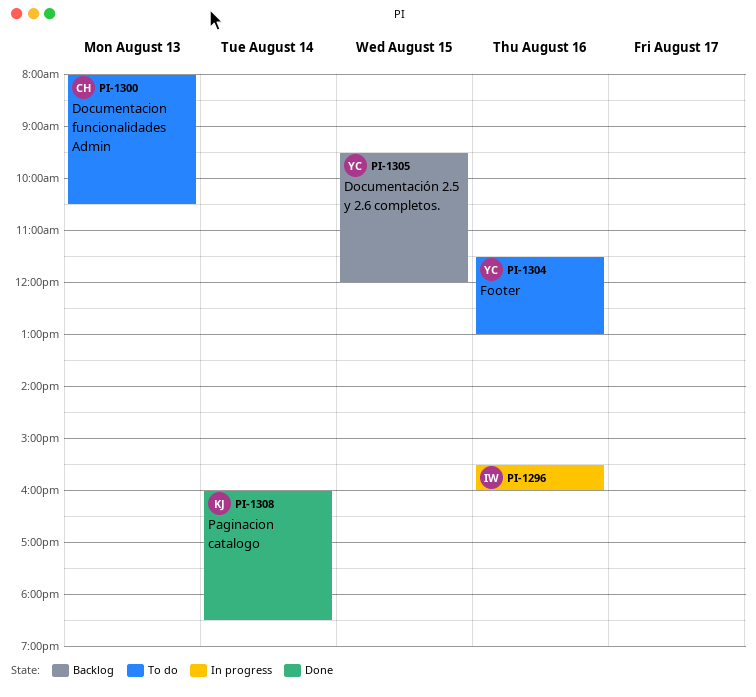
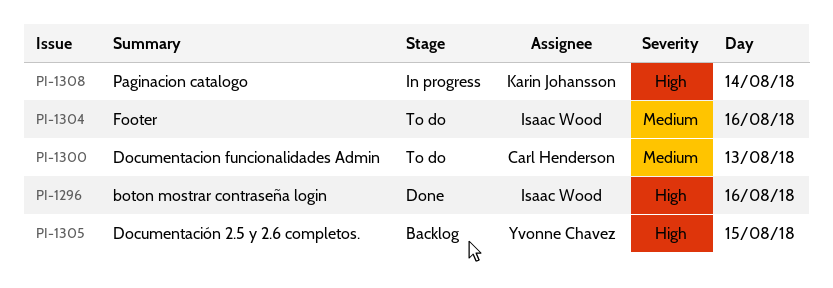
PI-1296, status: In progress -> Done
PI-1304, owner: Yvonne Chavez -> Isaac Wood
PI-1308, status: Done -> In progress

